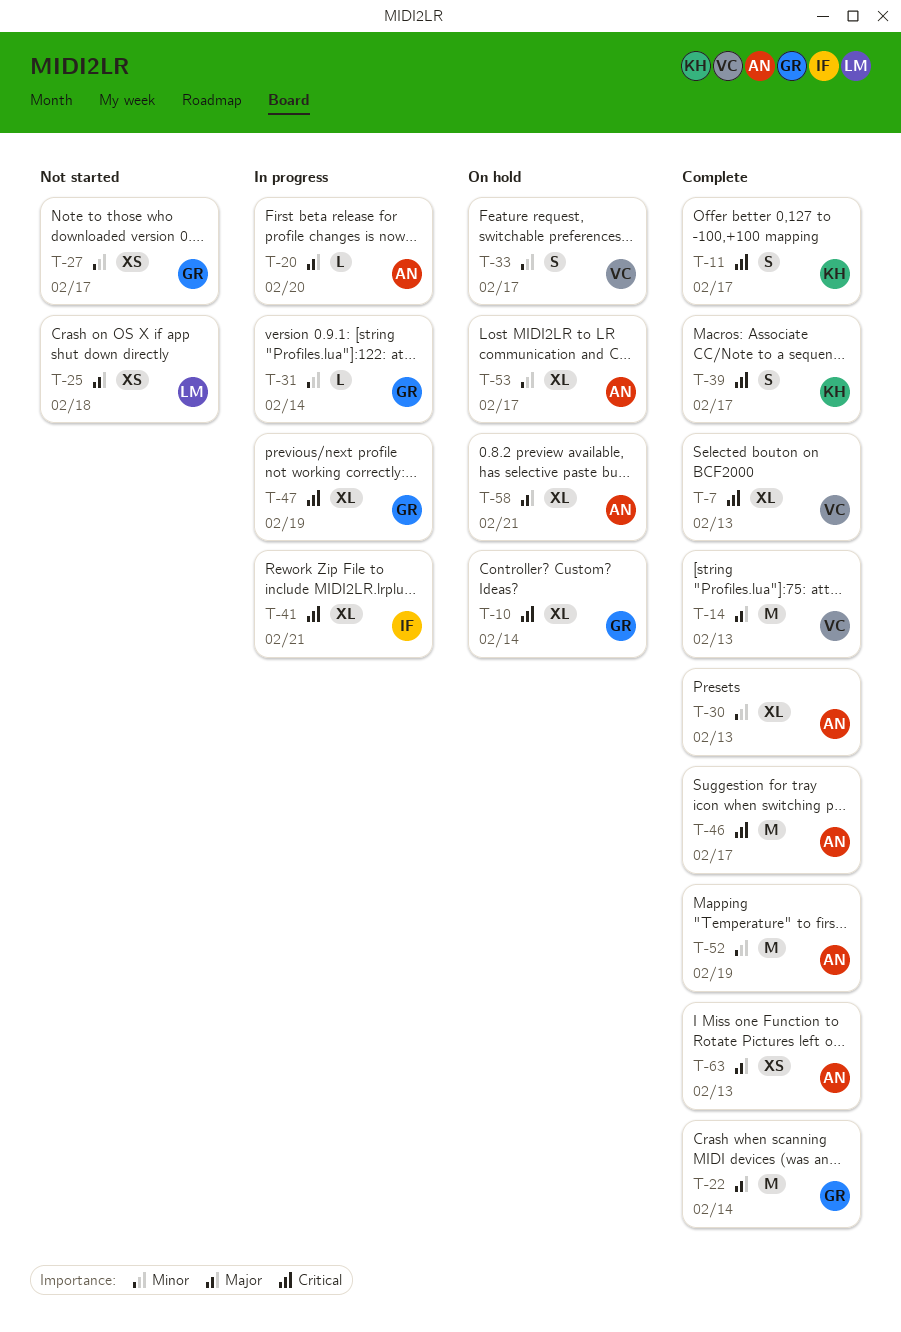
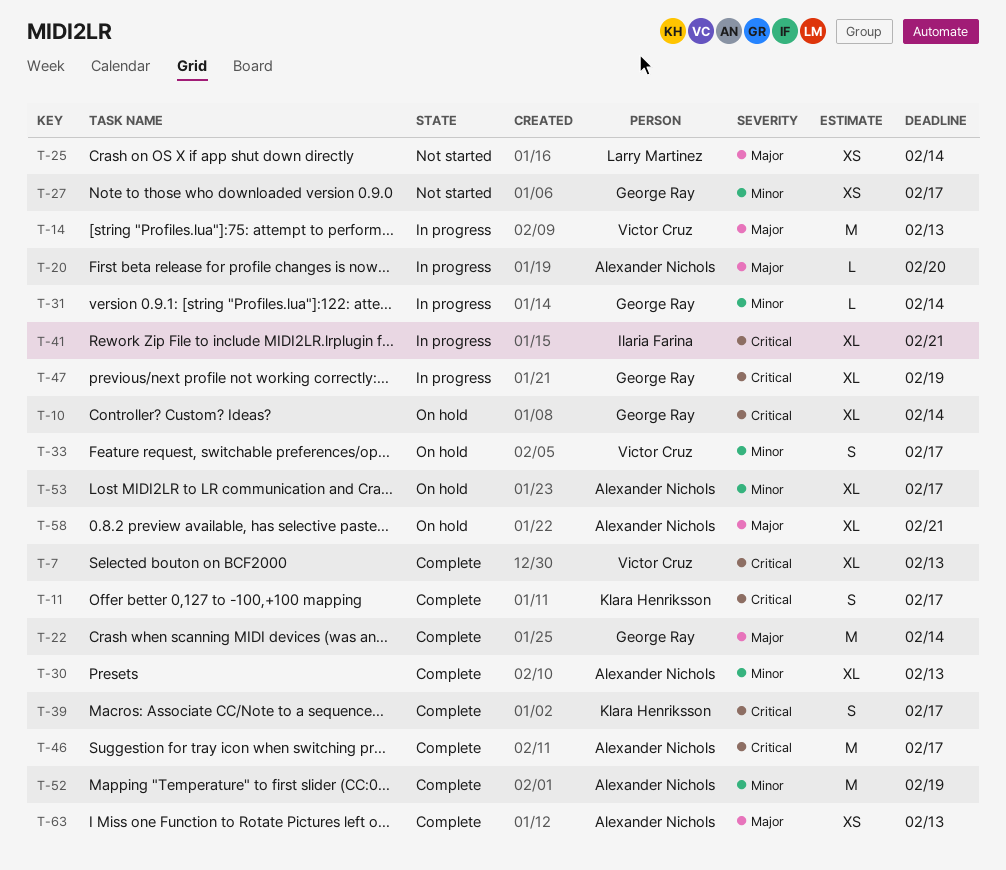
T-14, status: Complete -> In progress
T-25, due: Feb 18 -> Feb 14

